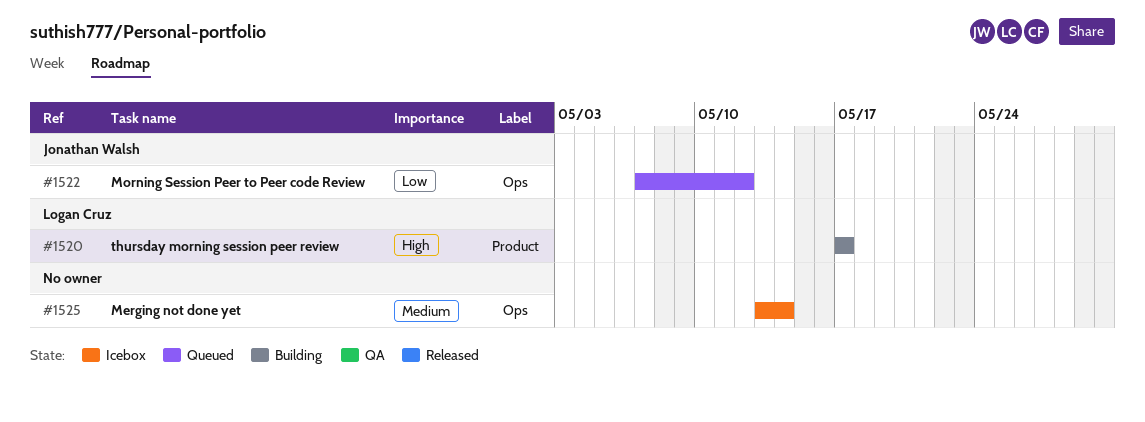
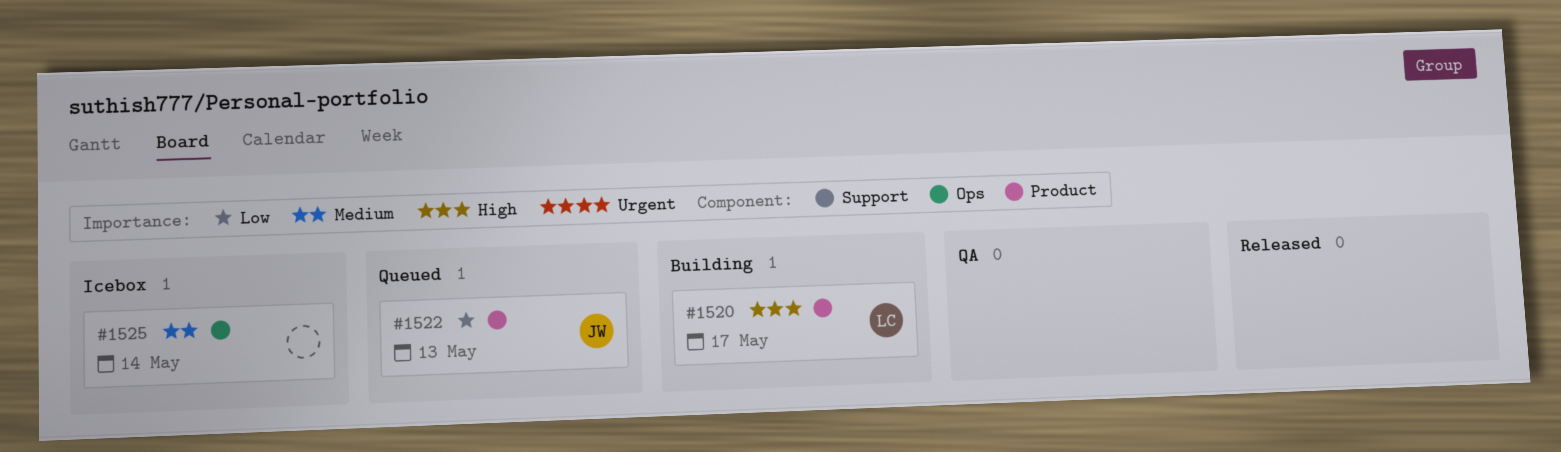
#1522, label: Ops -> Product
#1522, due: May 12 -> May 13

